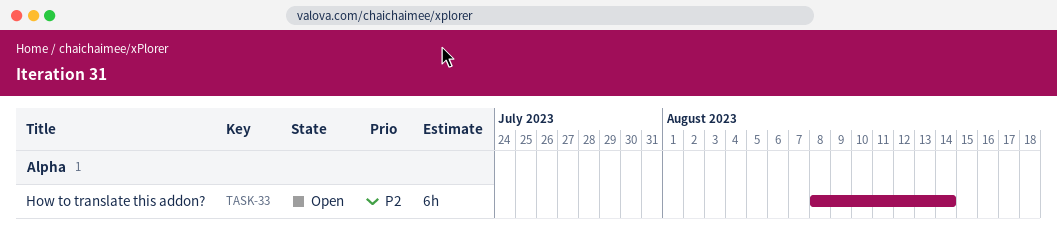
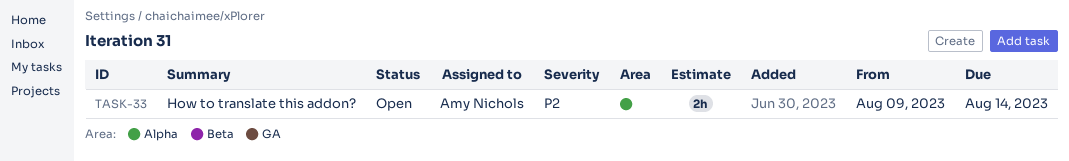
TASK-33, estimate: 6h -> 2h
TASK-33, start: Aug 8 -> Aug 9

